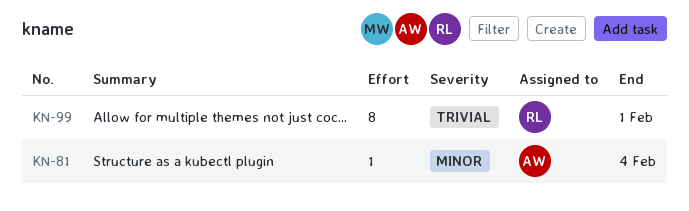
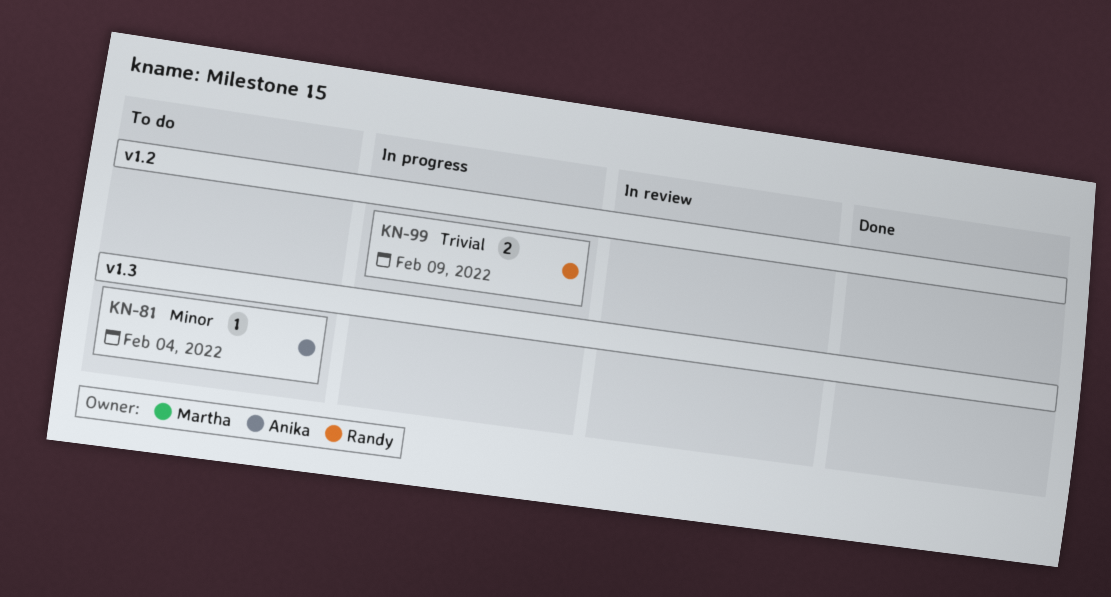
KN-99, estimate: 8 -> 2
KN-99, due: Feb 1 -> Feb 9

